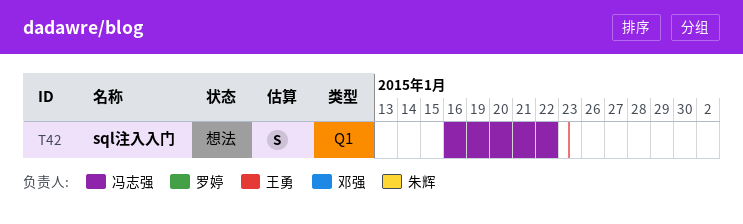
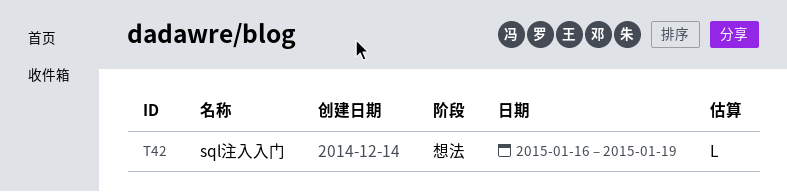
T42, estimate: S -> L
T42, due: Jan 22 -> Jan 19

